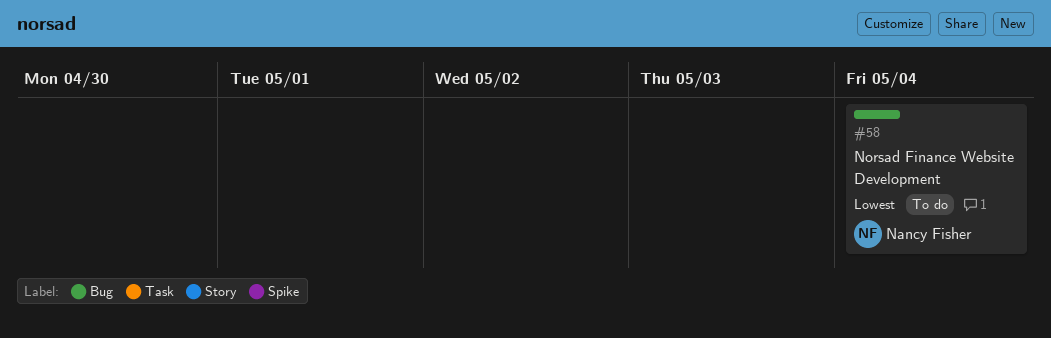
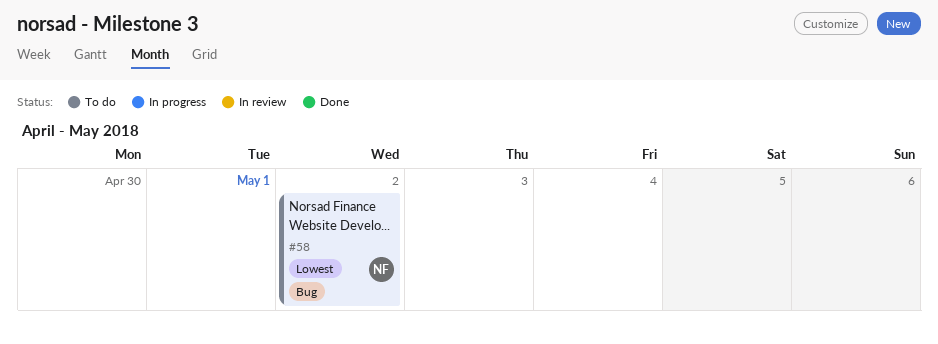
#58, due: May 4 -> May 2

